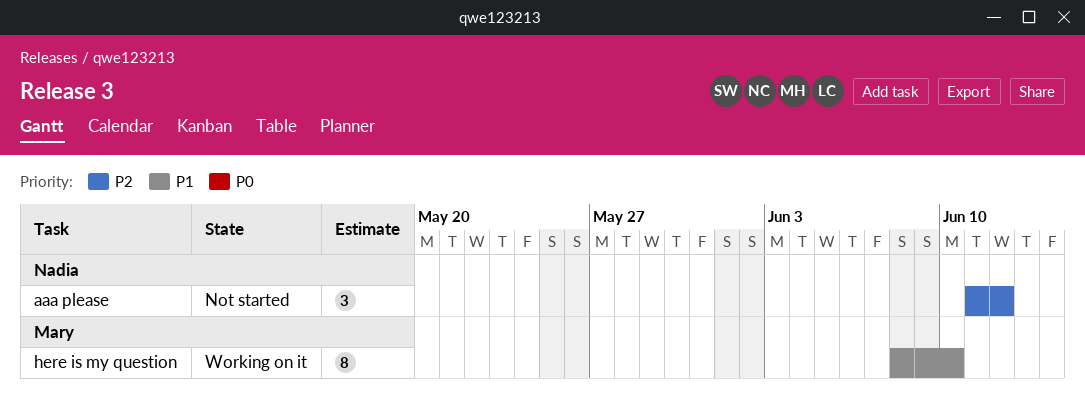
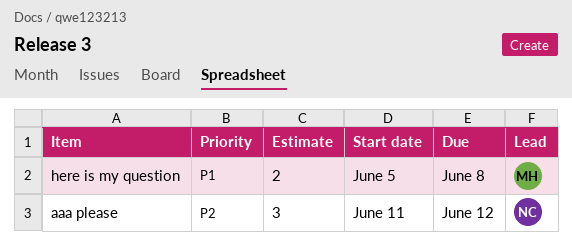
here is my question, estimate: 8 -> 2
here is my question, start: Jun 8 -> Jun 5
here is my question, due: Jun 10 -> Jun 8

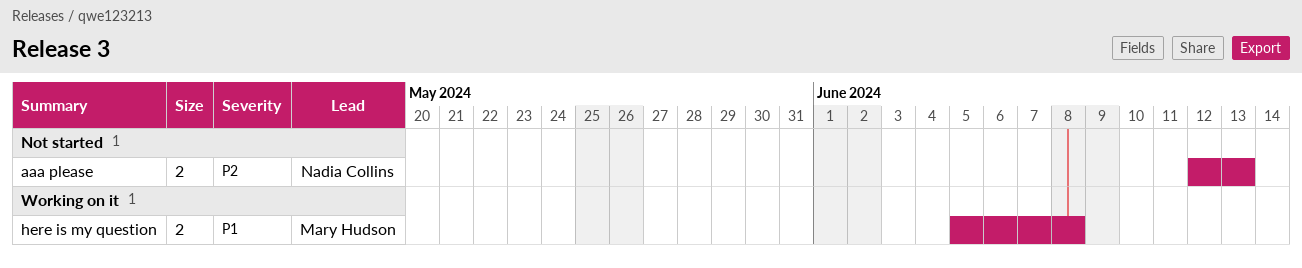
aaa please, estimate: 3 -> 2
aaa please, start: Jun 11 -> Jun 12
aaa please, due: Jun 12 -> Jun 13

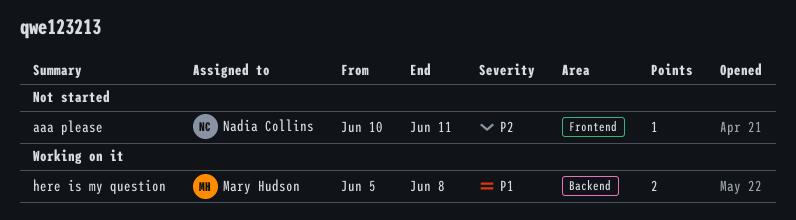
aaa please, estimate: 2 -> 1
aaa please, start: Jun 12 -> Jun 10
aaa please, due: Jun 13 -> Jun 11

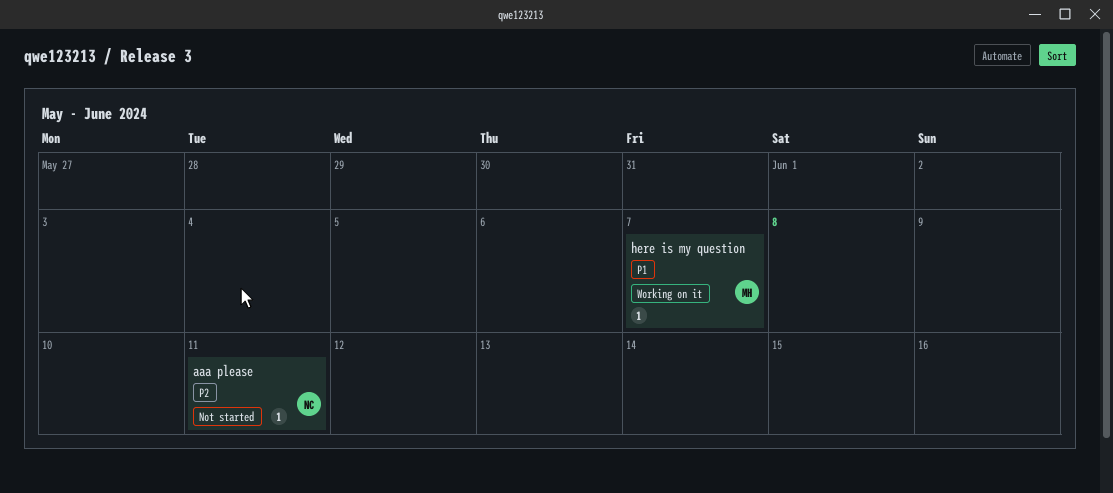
here is my question, estimate: 2 -> 1
here is my question, due: Jun 8 -> Jun 7

